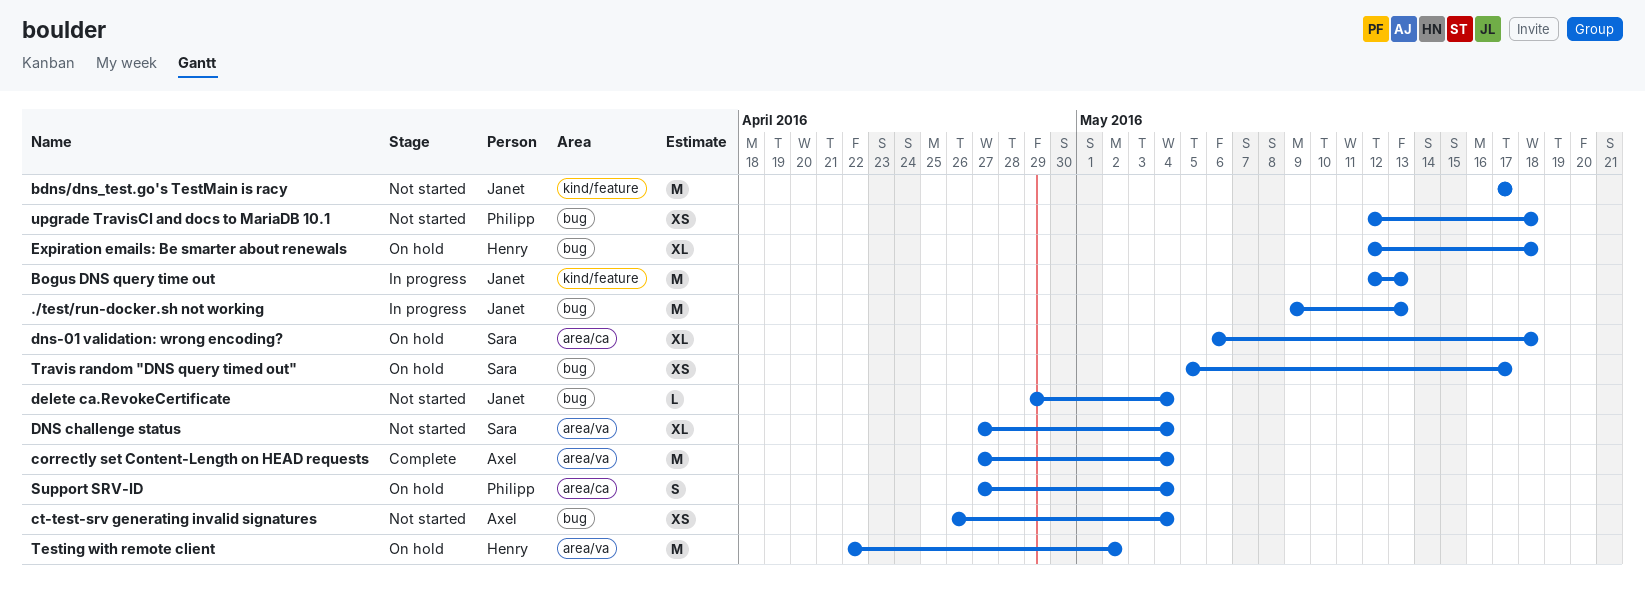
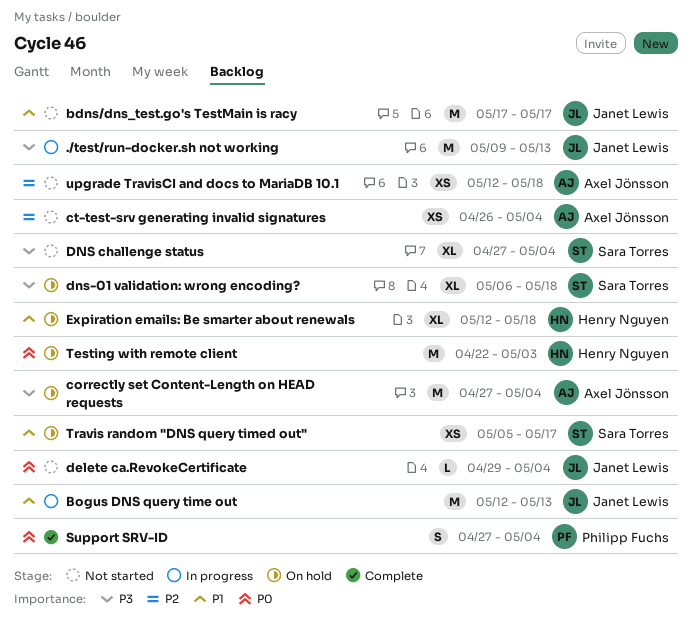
correctly set Content-Length on HEAD requests, status: Complete -> On hold
Support SRV-ID, status: On hold -> Complete
Testing with remote client, due: May 2 -> May 3
upgrade TravisCI and docs to MariaDB 10.1, owner: Philipp Fuchs -> Axel Jönsson

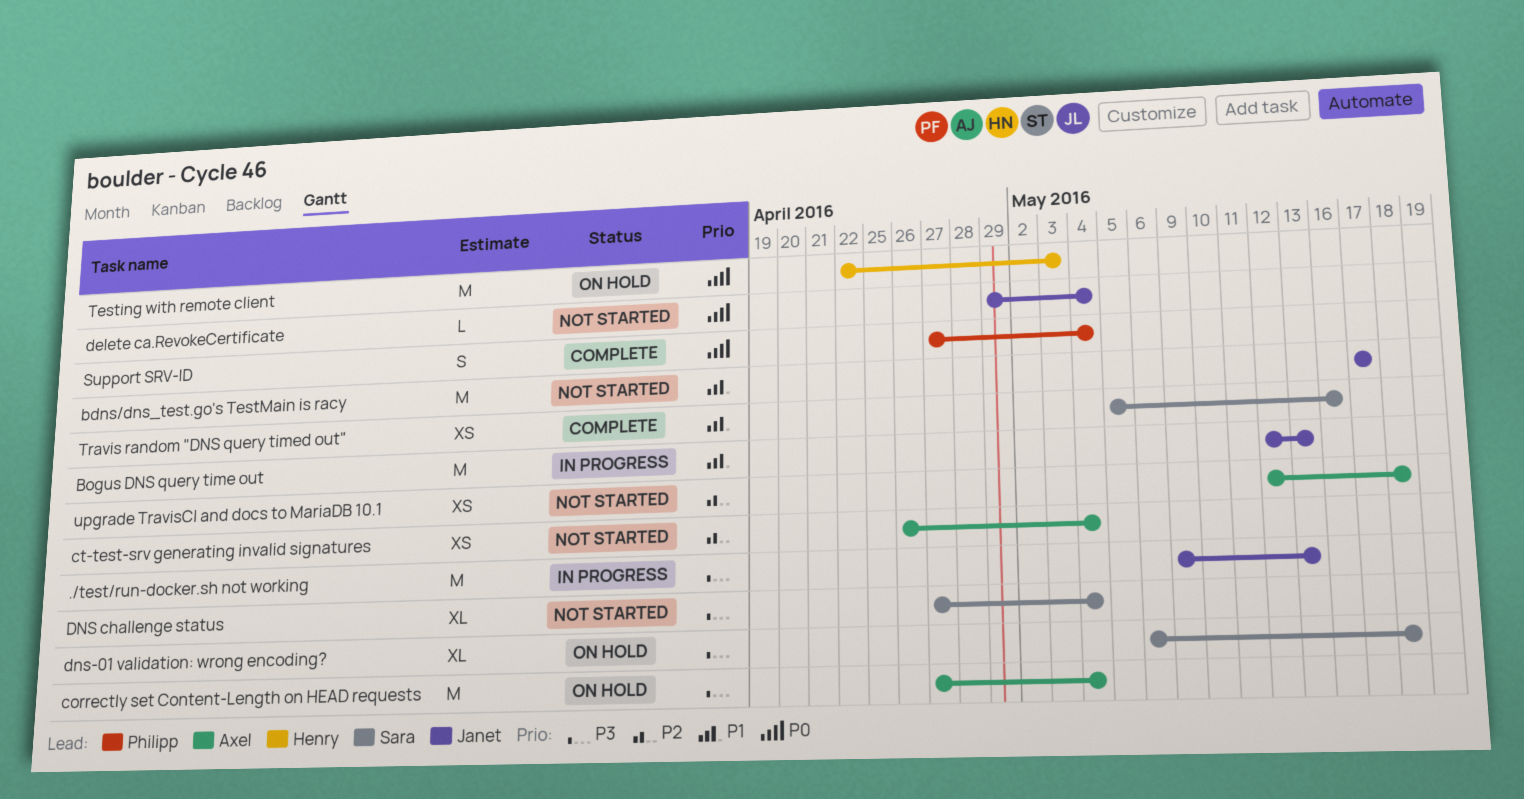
Expiration emails: Be smarter about renewals: present -> none
Travis random "DNS query timed out", status: On hold -> Complete
Travis random "DNS query timed out", due: May 17 -> May 16

